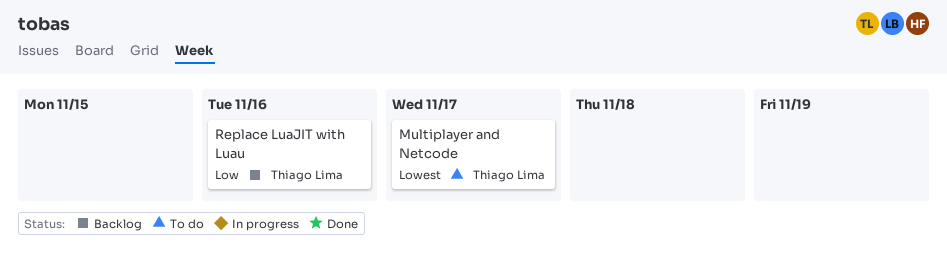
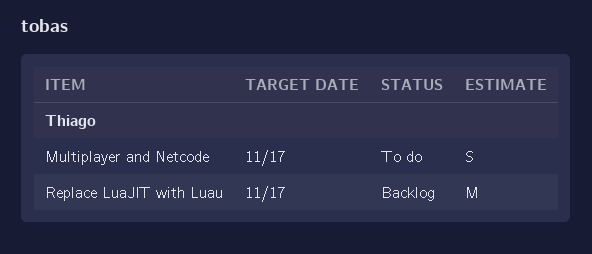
Replace LuaJIT with Luau, due: Nov 16 -> Nov 17

